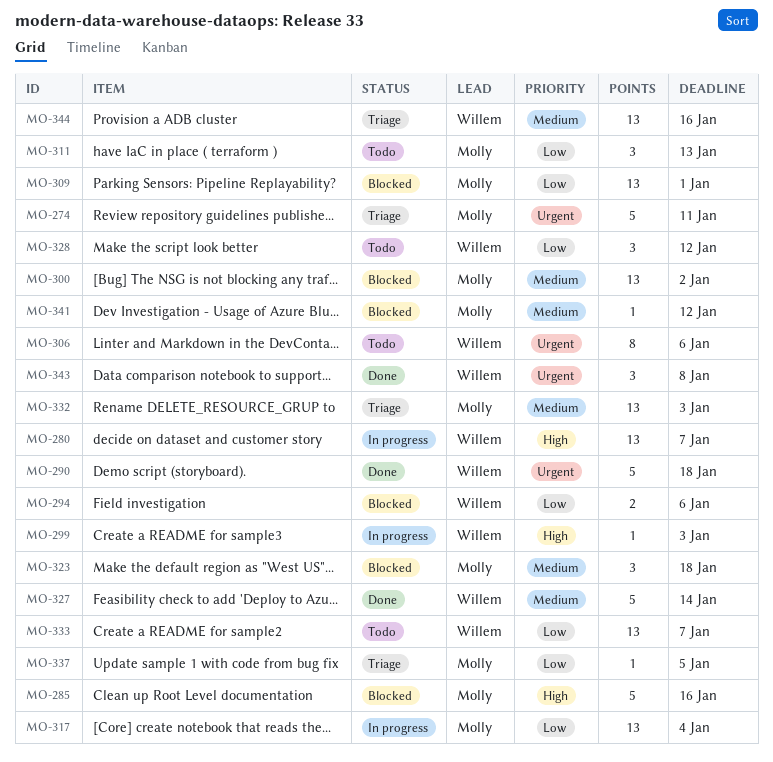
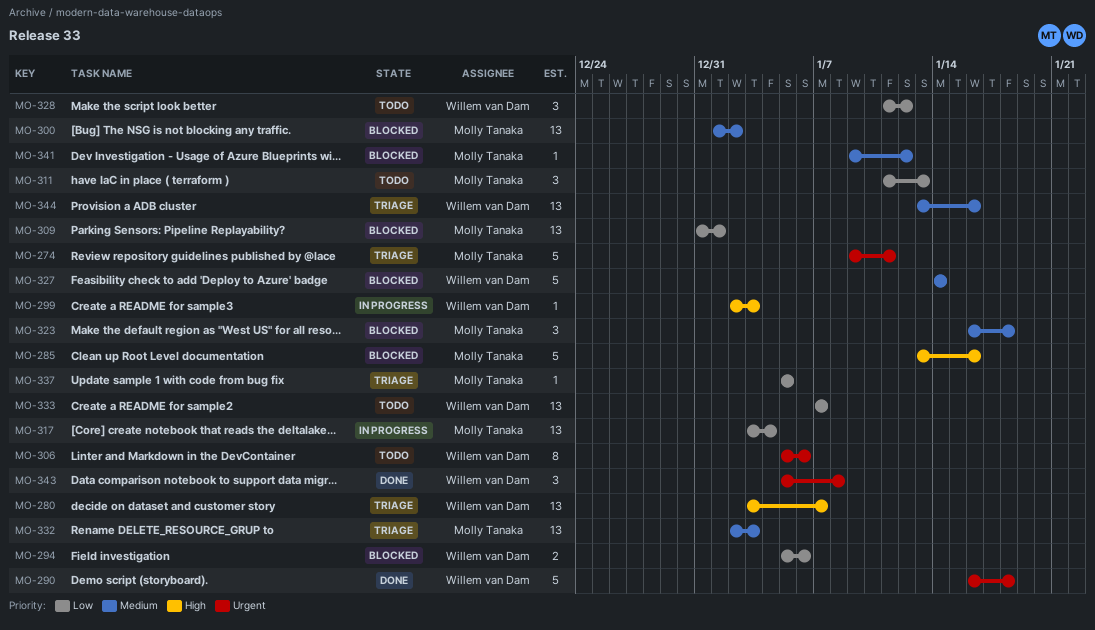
MO-280, status: In progress -> Triage
MO-327, status: Done -> Blocked

